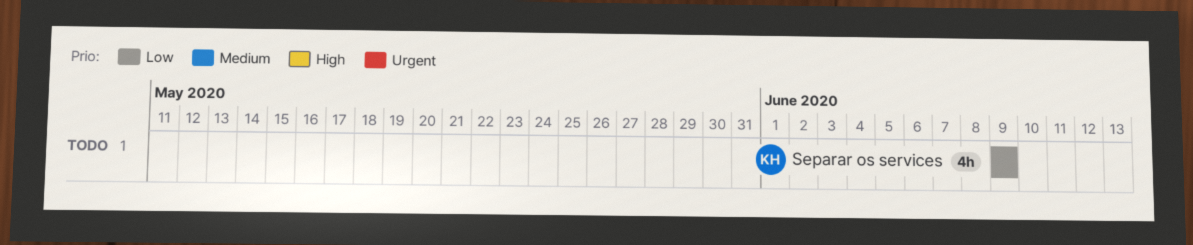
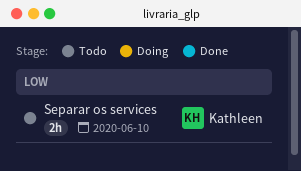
Separar os services, estimate: 4h -> 2h
Separar os services, due: Jun 9 -> Jun 10

